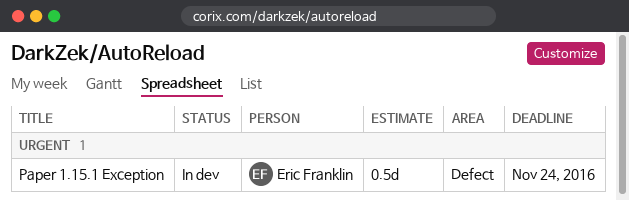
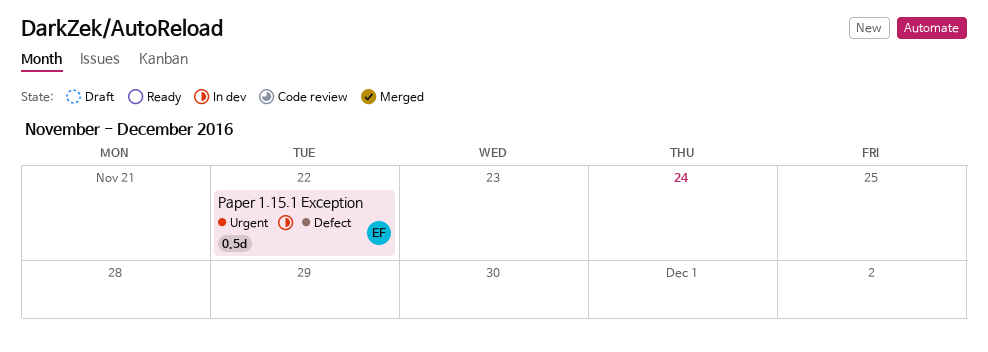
Paper 1.15.1 Exception, due: Nov 24 -> Nov 22

